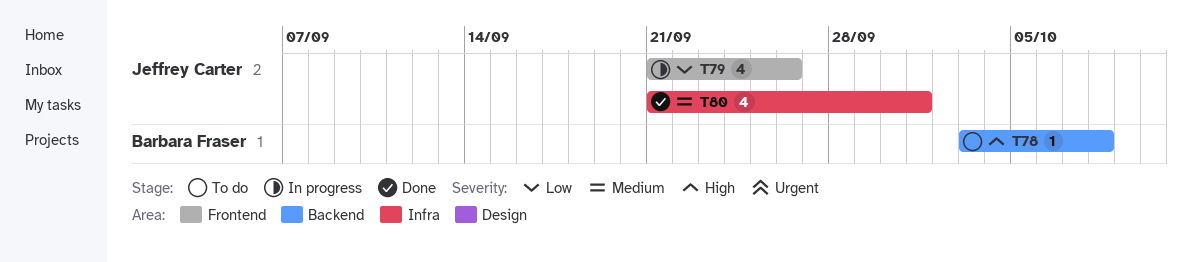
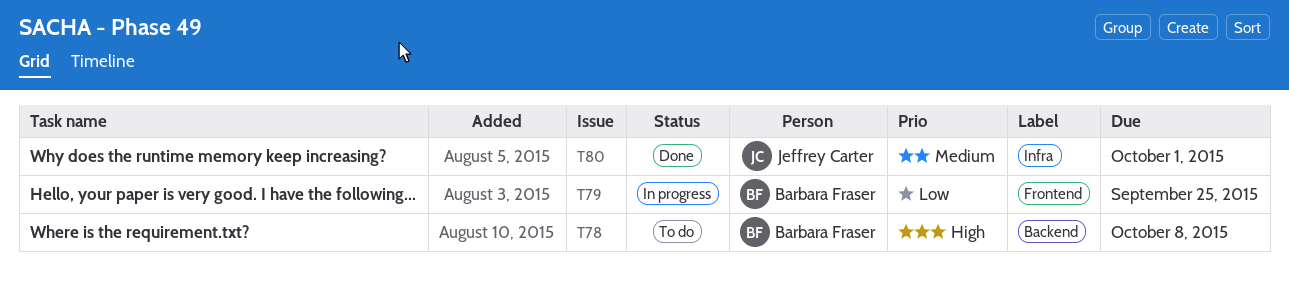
T79, owner: Jeffrey Carter -> Barbara Fraser
T79, due: Sep 26 -> Sep 25

